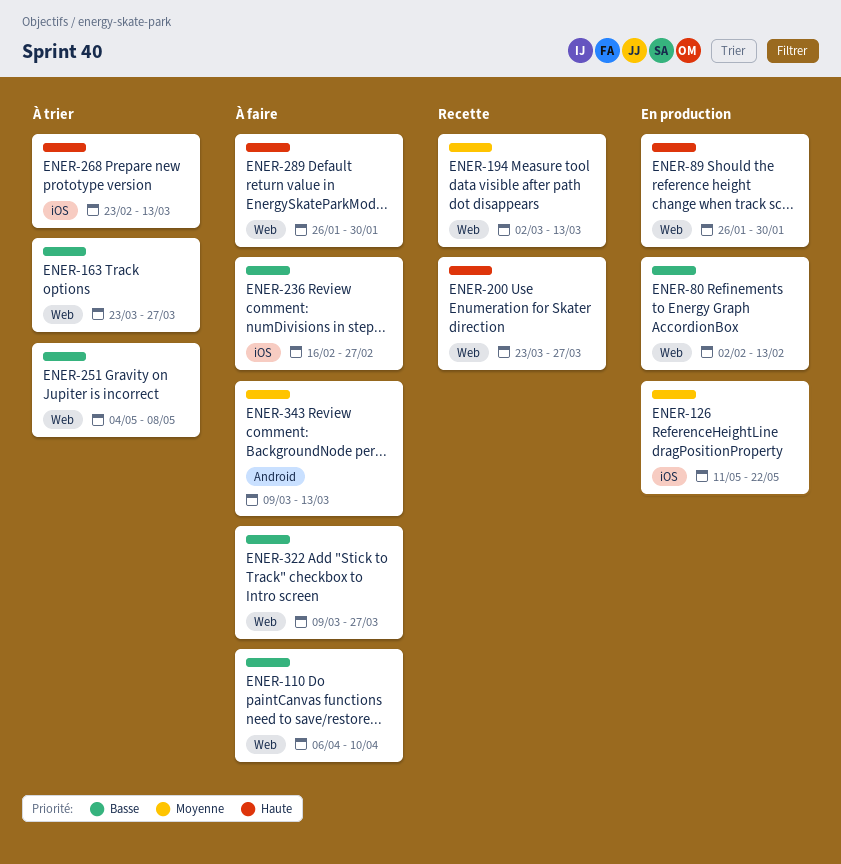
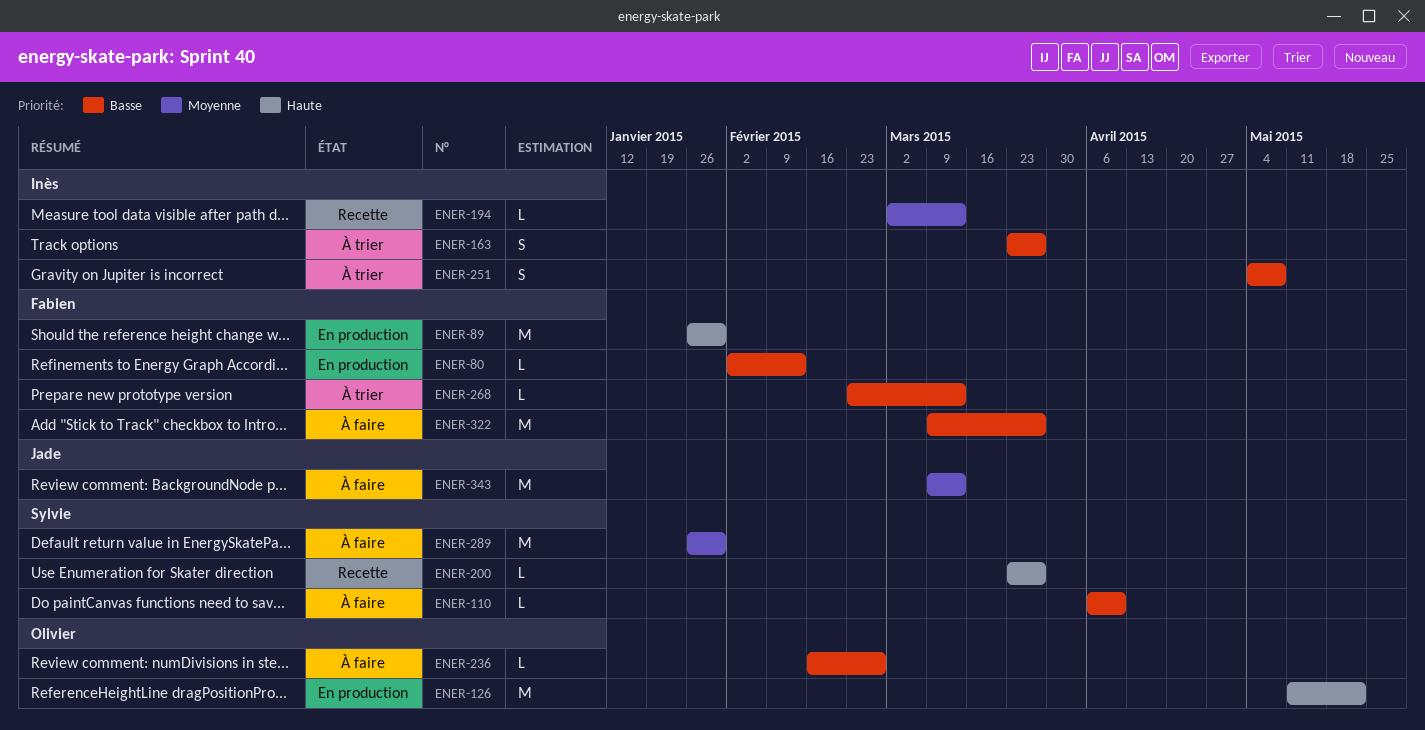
ENER-126, priority: Moyenne -> Haute
ENER-268, priority: Haute -> Basse
ENER-289, priority: Haute -> Moyenne

